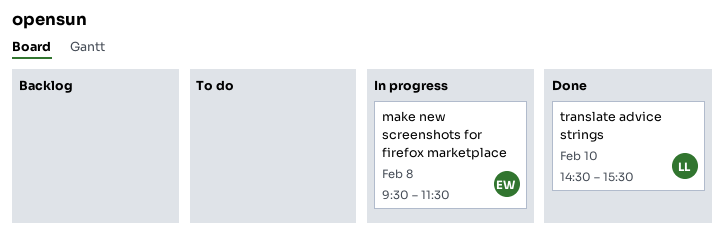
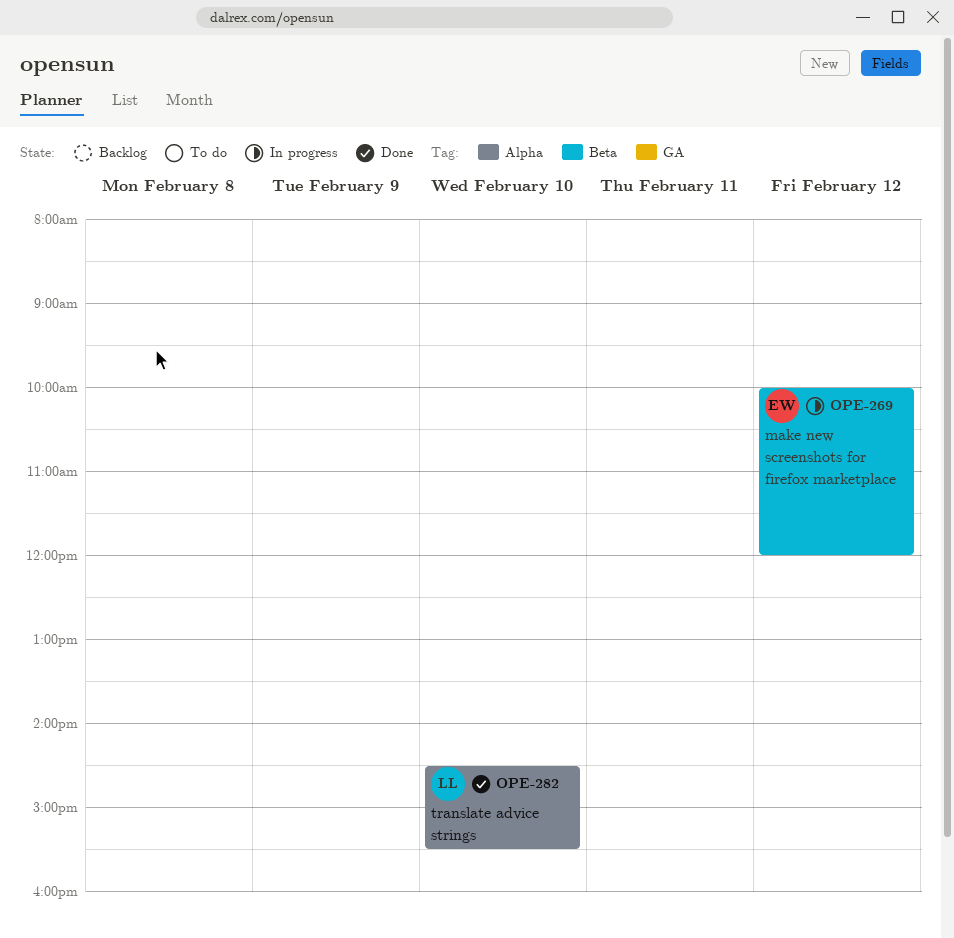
make new screenshots for firefox marketplace, day: Feb 8 -> Feb 12
make new screenshots for firefox marketplace, begins: 09:30 -> 10:00
make new screenshots for firefox marketplace, ends: 11:30 -> 12:00

